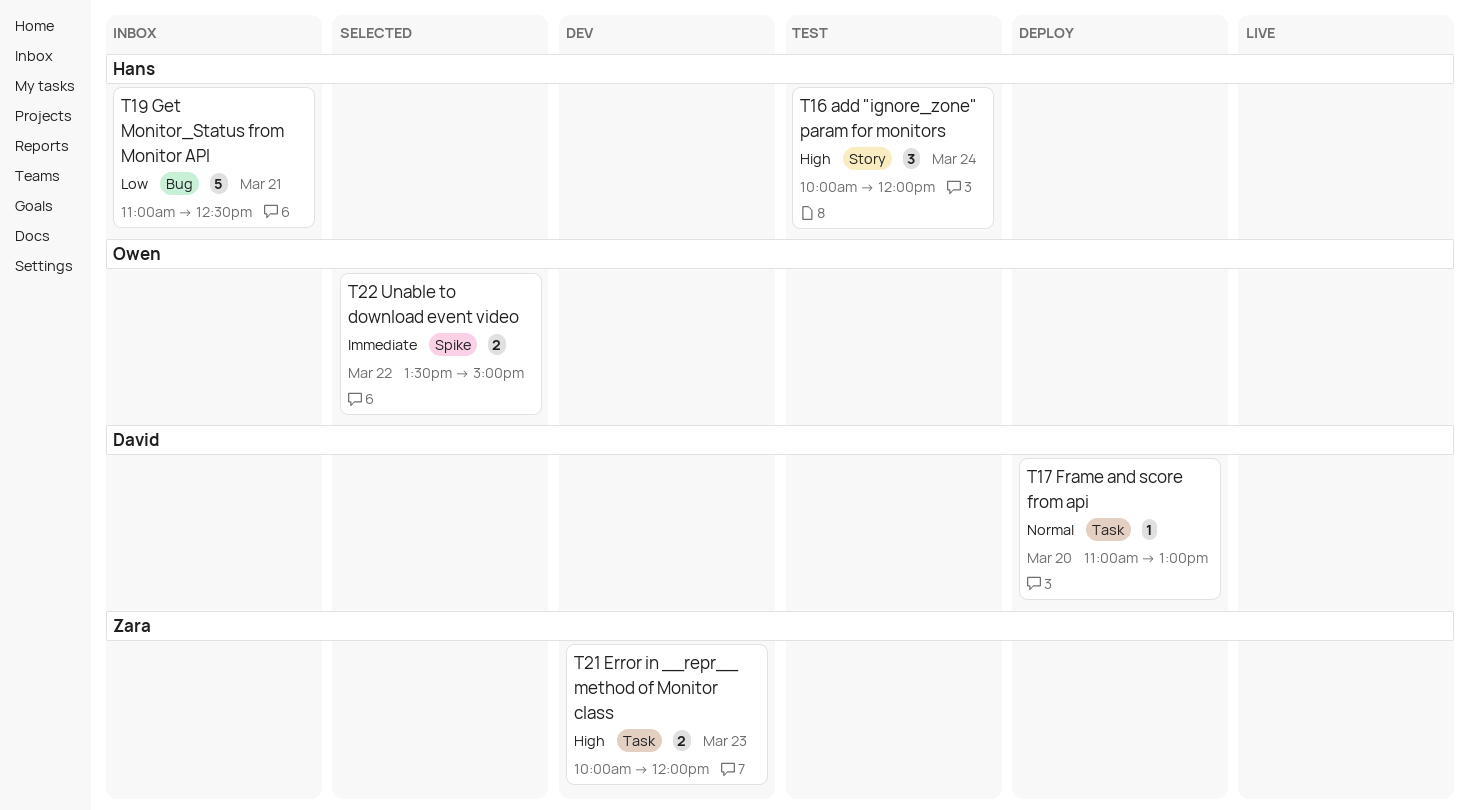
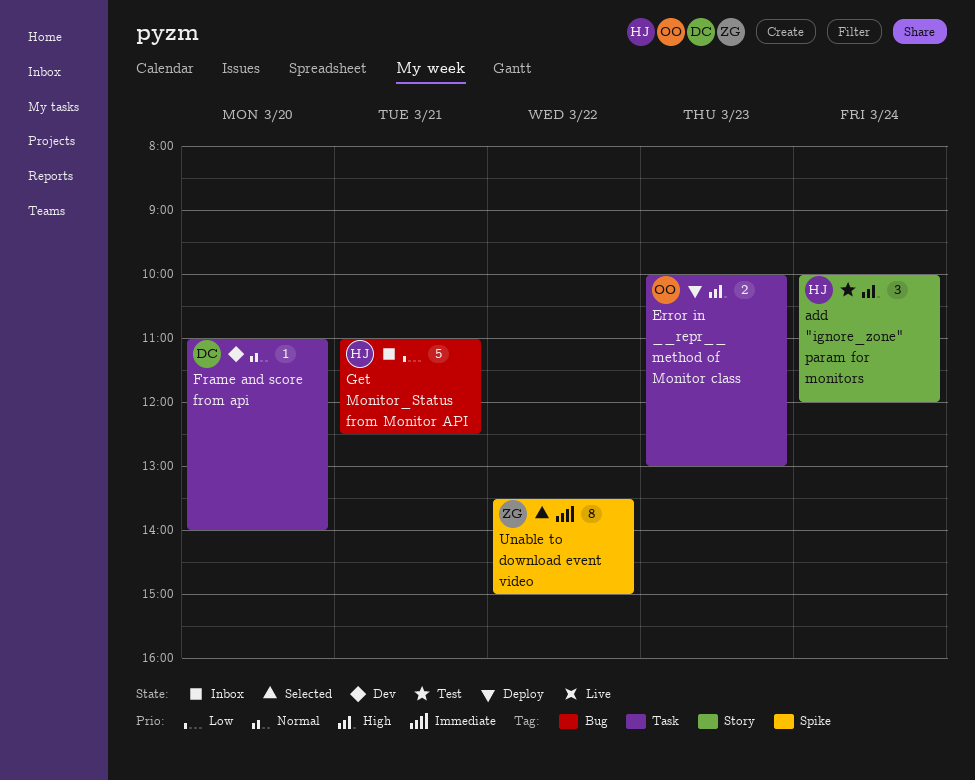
Error in __repr__ method of Monitor class, status: Dev -> Deploy
Error in __repr__ method of Monitor class, owner: Zara -> Owen
Error in __repr__ method of Monitor class, ends: 12:00 -> 13:00
Frame and score from api, status: Deploy -> Dev
Frame and score from api, ends: 13:00 -> 14:00
Unable to download event video, owner: Owen -> Zara
Unable to download event video, estimate: 2 -> 8

